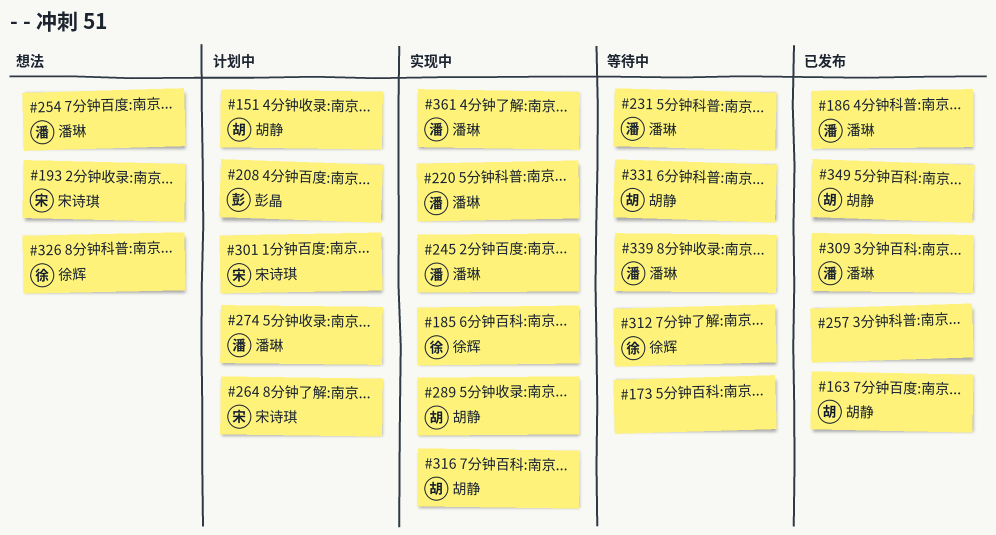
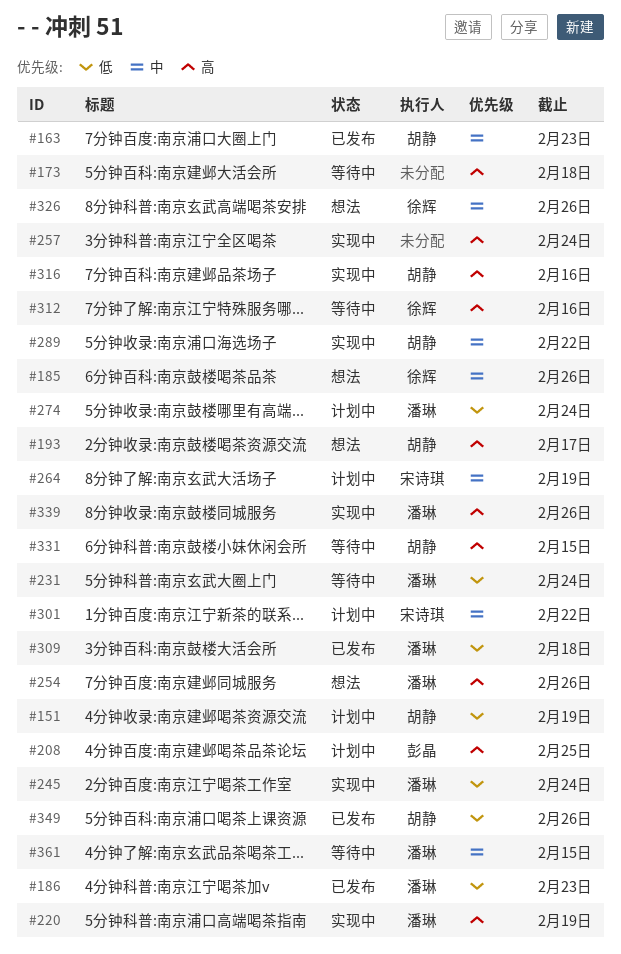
#185, status: 实现中 -> 想法
#193, owner: 宋诗琪 -> 胡静
#257, status: 已发布 -> 实现中
#339, status: 等待中 -> 实现中
#361, status: 实现中 -> 等待中

